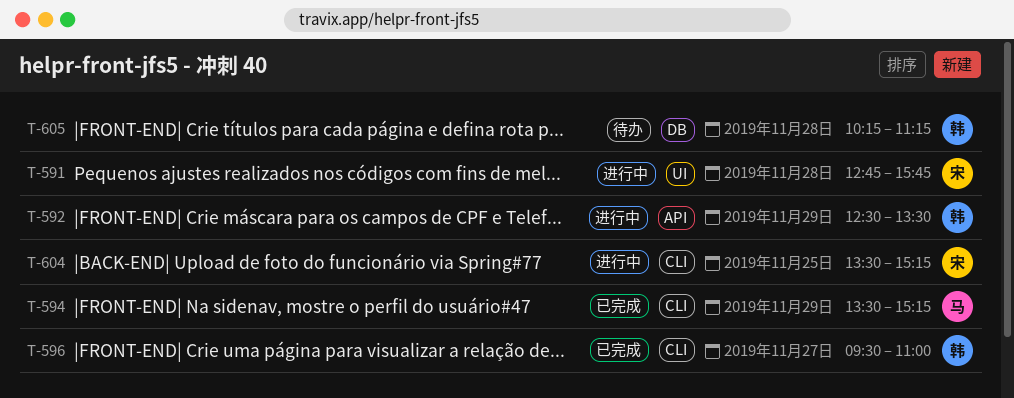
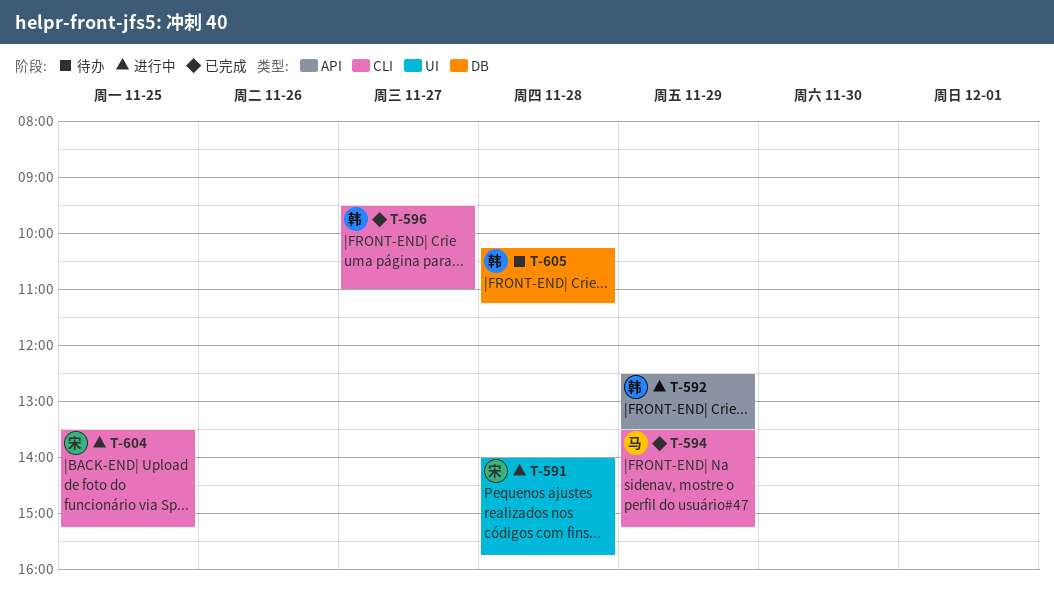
T-591, begins: 12:45 -> 14:00

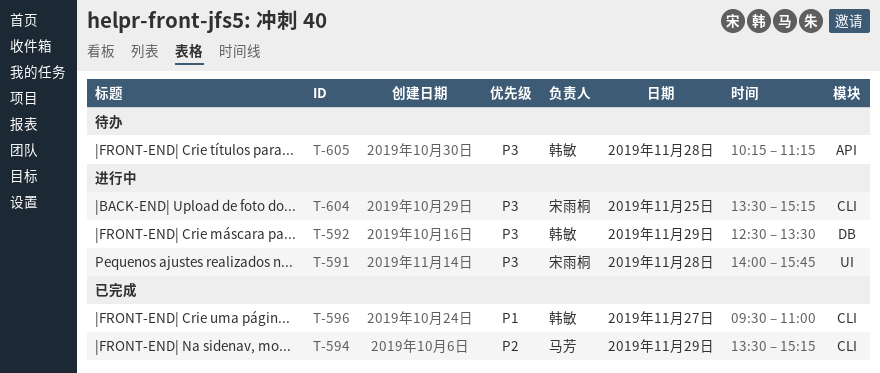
T-592, label: API -> DB
T-605, label: DB -> API

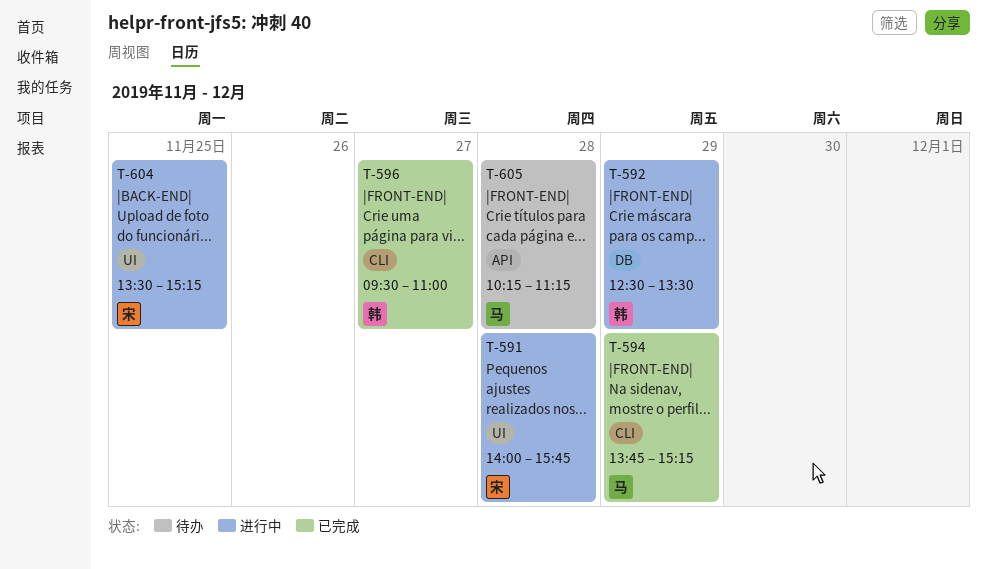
T-594, begins: 13:30 -> 13:45
T-604, label: CLI -> UI
T-605, owner: 韩敏 -> 马芳

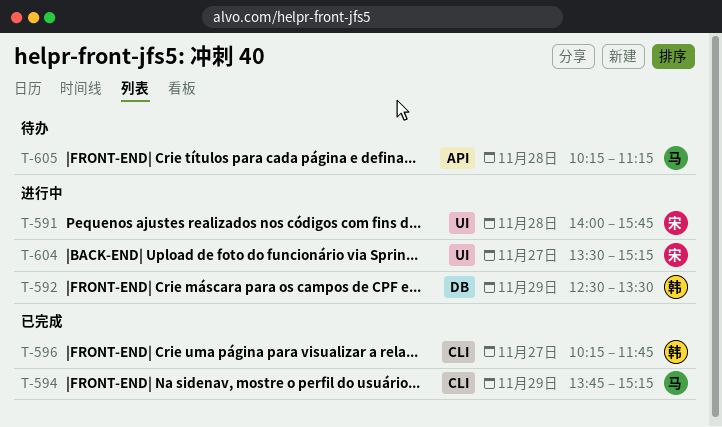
T-596, begins: 09:30 -> 10:15
T-596, ends: 11:00 -> 11:45
T-604, day: Nov 25 -> Nov 27

